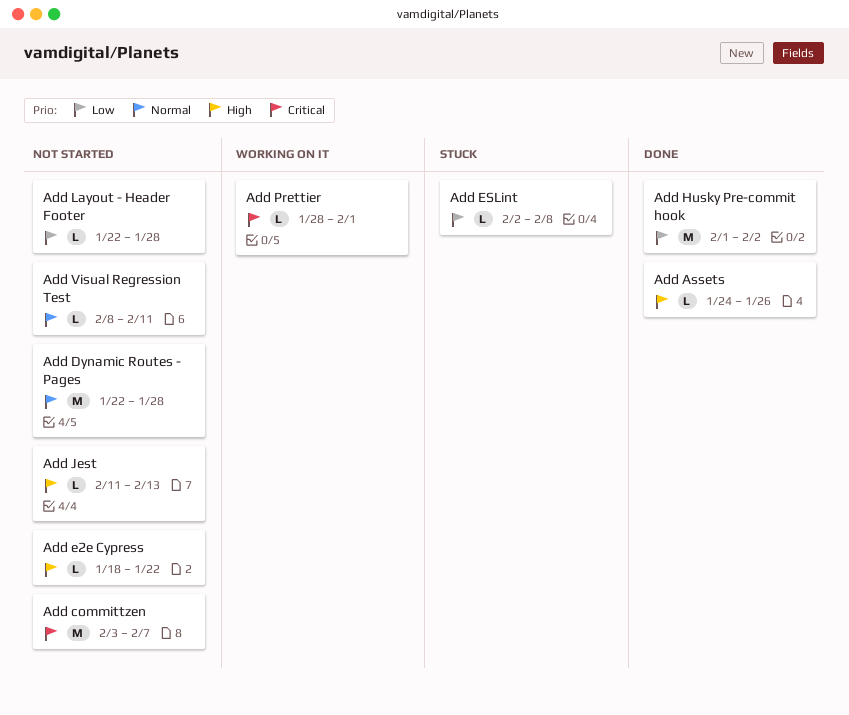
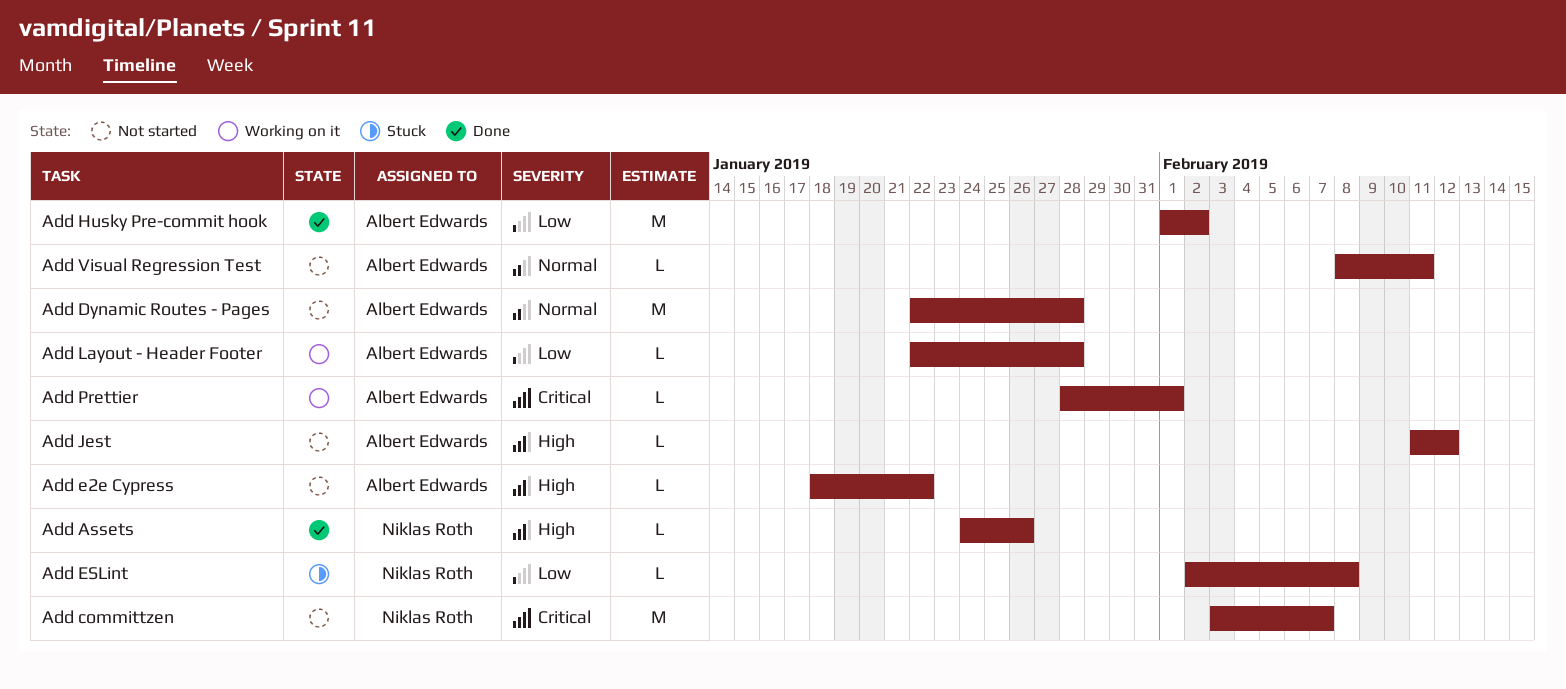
Add Jest, due: Feb 13 -> Feb 12
Add Layout - Header Footer, status: Not started -> Working on it

